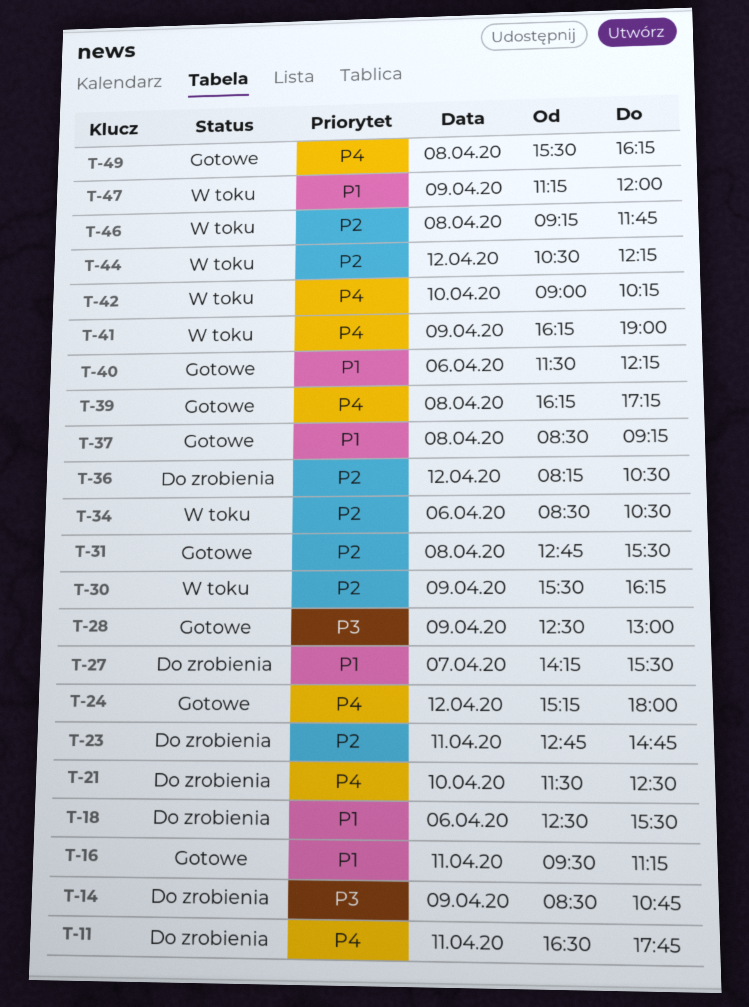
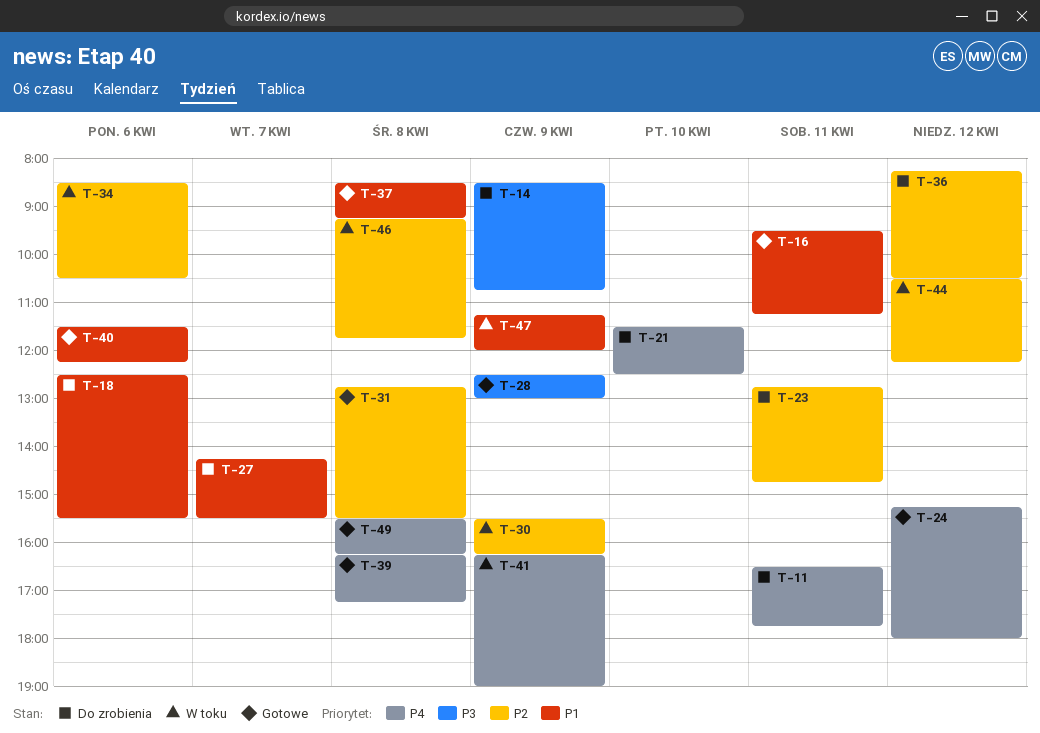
T-42: present -> none

